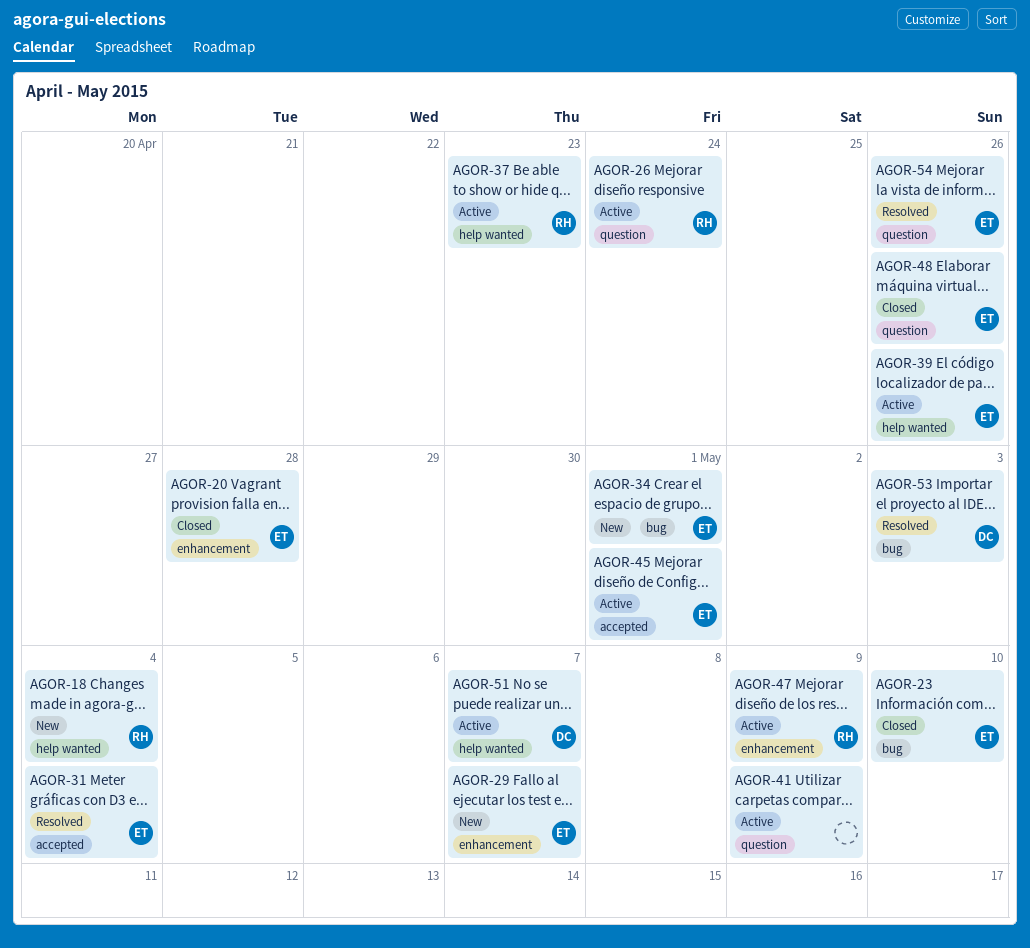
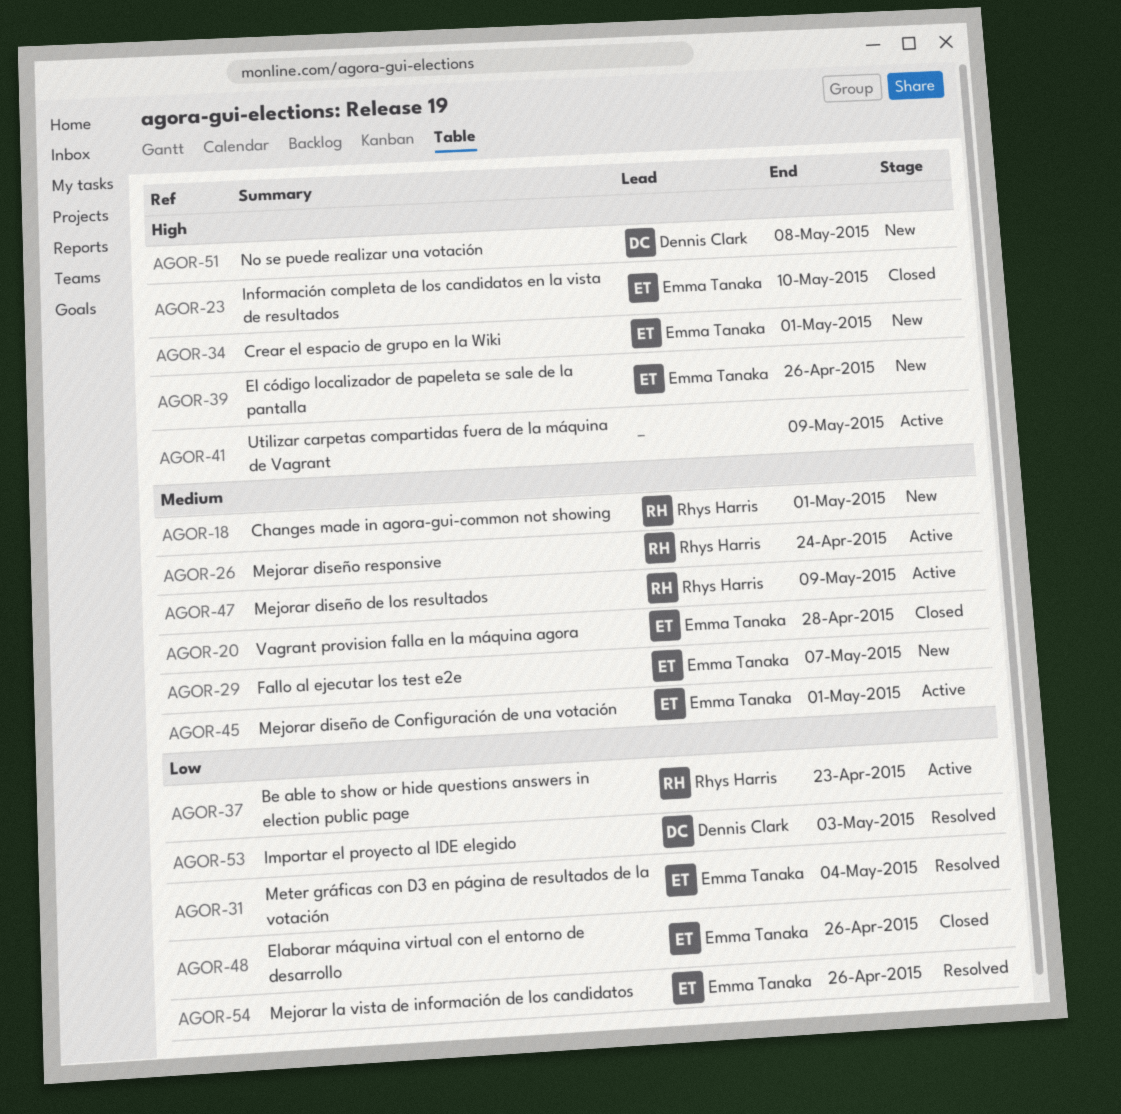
AGOR-18, due: May 4 -> May 1
AGOR-39, status: Active -> New
AGOR-51, status: Active -> New
AGOR-51, due: May 7 -> May 8

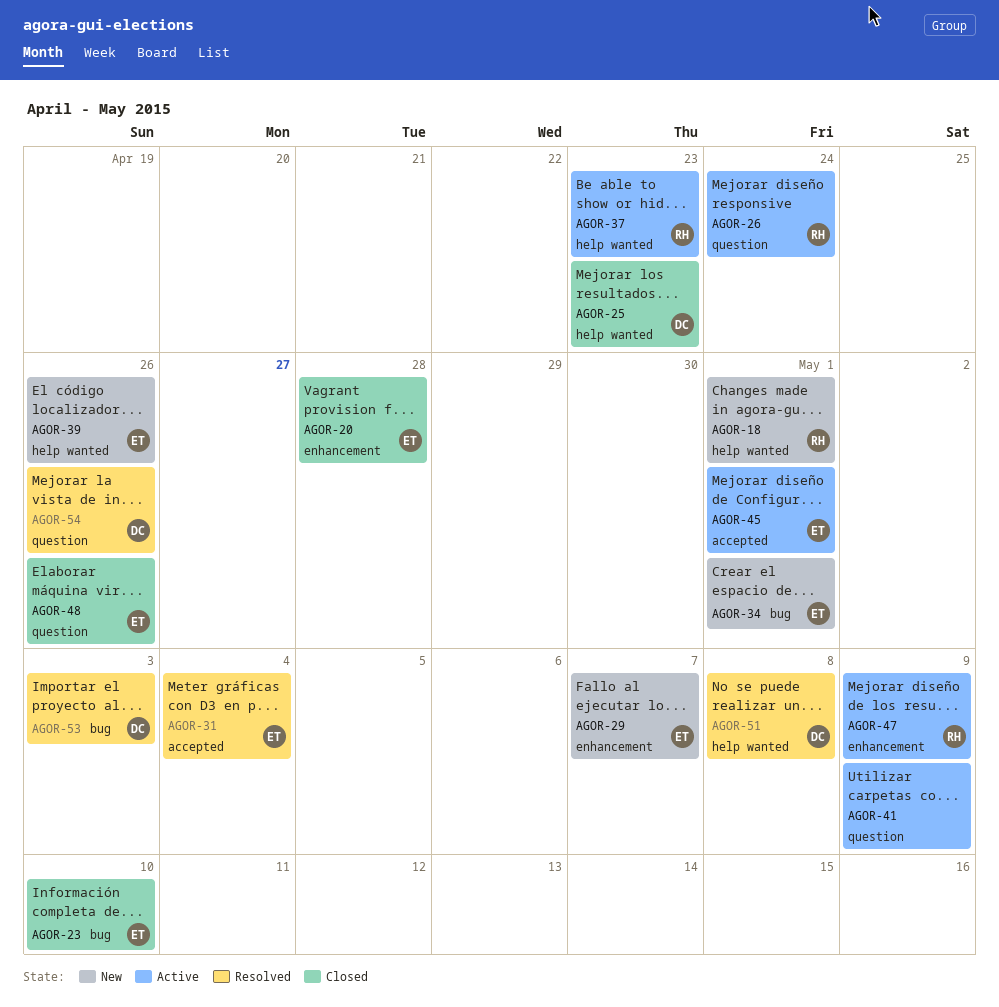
AGOR-25: none -> present
AGOR-51, status: New -> Resolved
AGOR-54, owner: Emma Tanaka -> Dennis Clark

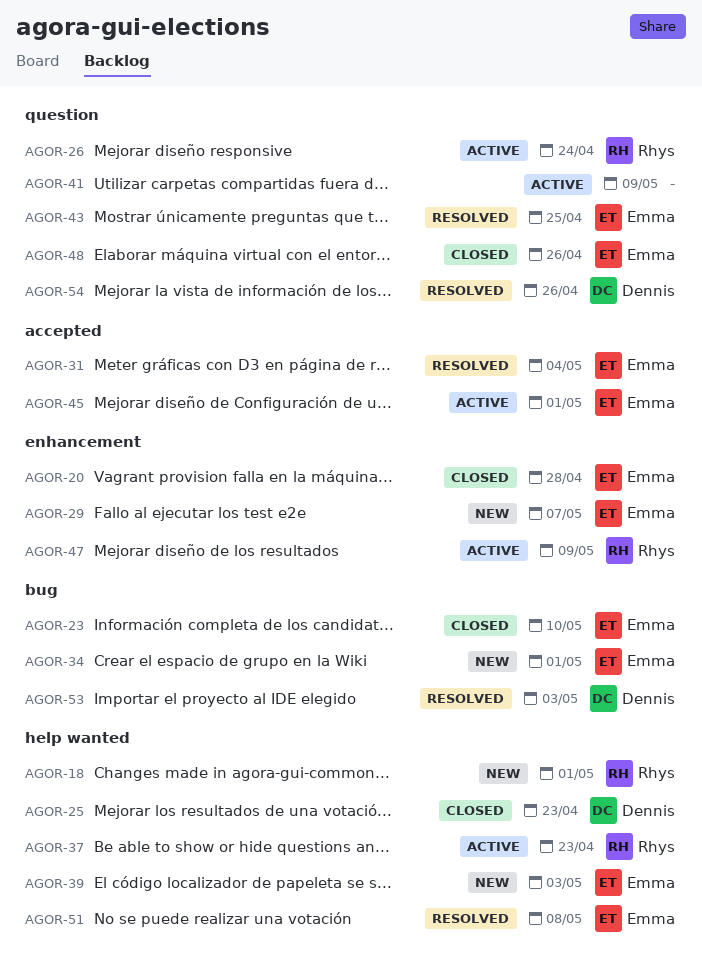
AGOR-39, due: Apr 26 -> May 3
AGOR-43: none -> present
AGOR-51, owner: Dennis -> Emma

